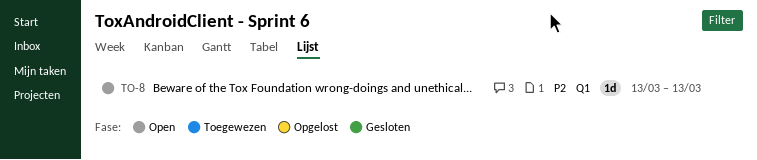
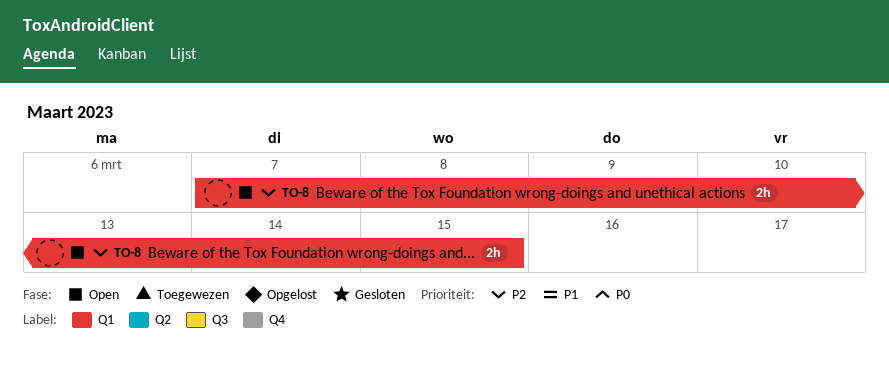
TO-8, estimate: 1d -> 2h
TO-8, start: Mar 13 -> Mar 7
TO-8, due: Mar 13 -> Mar 15

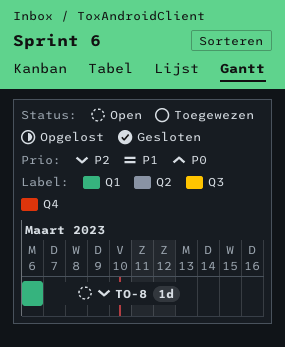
TO-8, estimate: 2h -> 1d
TO-8, start: Mar 7 -> Mar 6
TO-8, due: Mar 15 -> Mar 6

